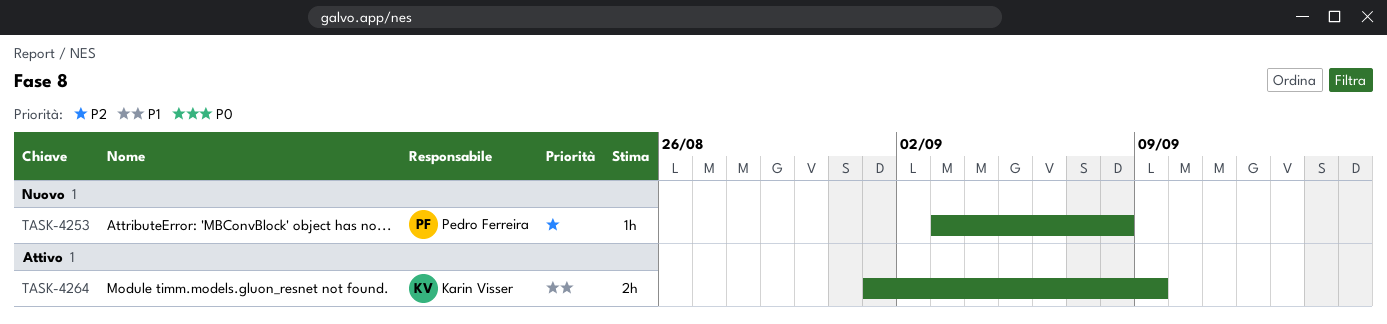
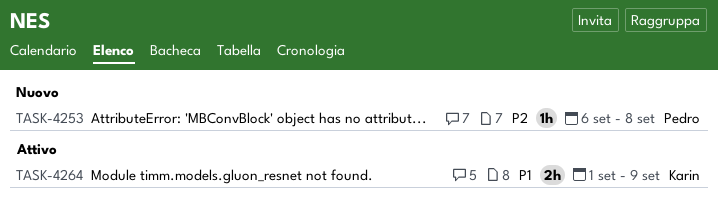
TASK-4253, start: Sep 3 -> Sep 6

